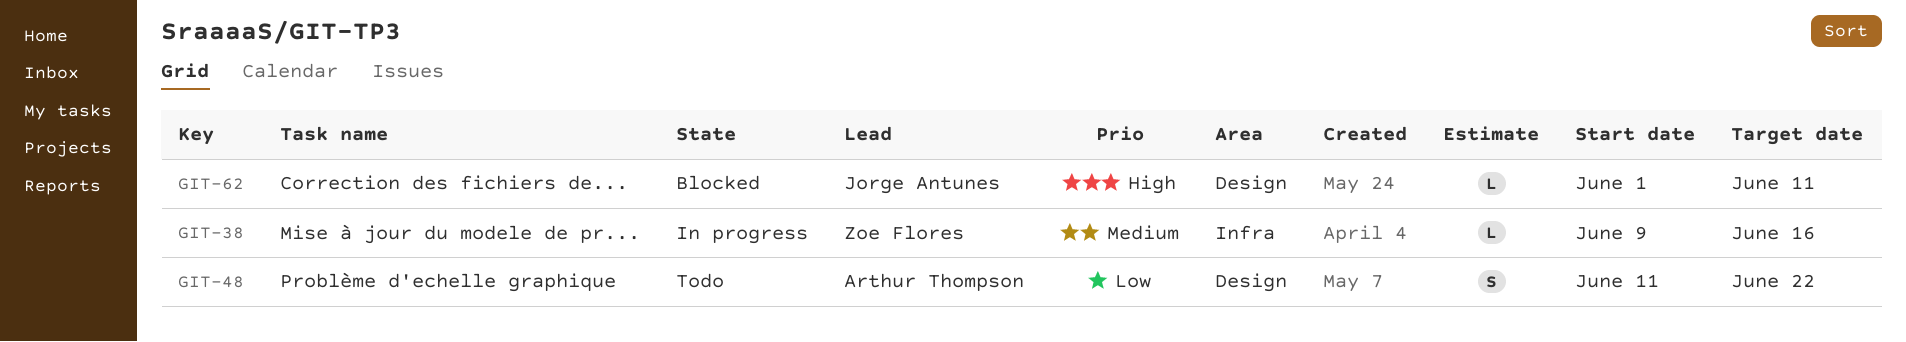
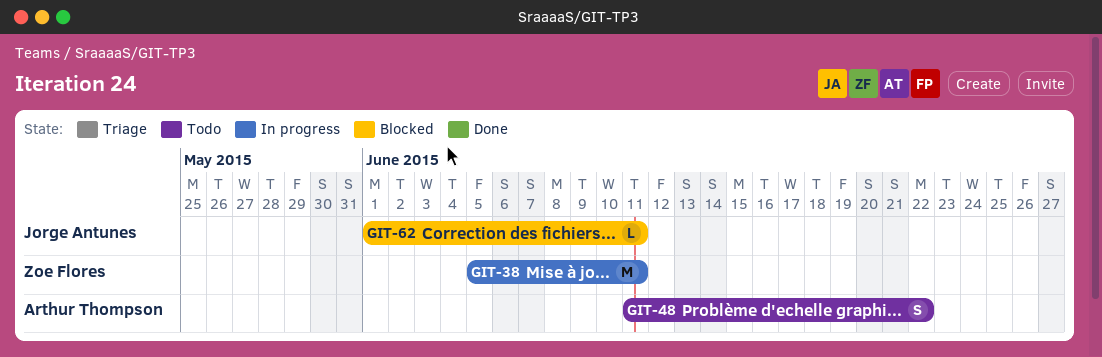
GIT-38, estimate: L -> M
GIT-38, start: Jun 9 -> Jun 5
GIT-38, due: Jun 16 -> Jun 11

